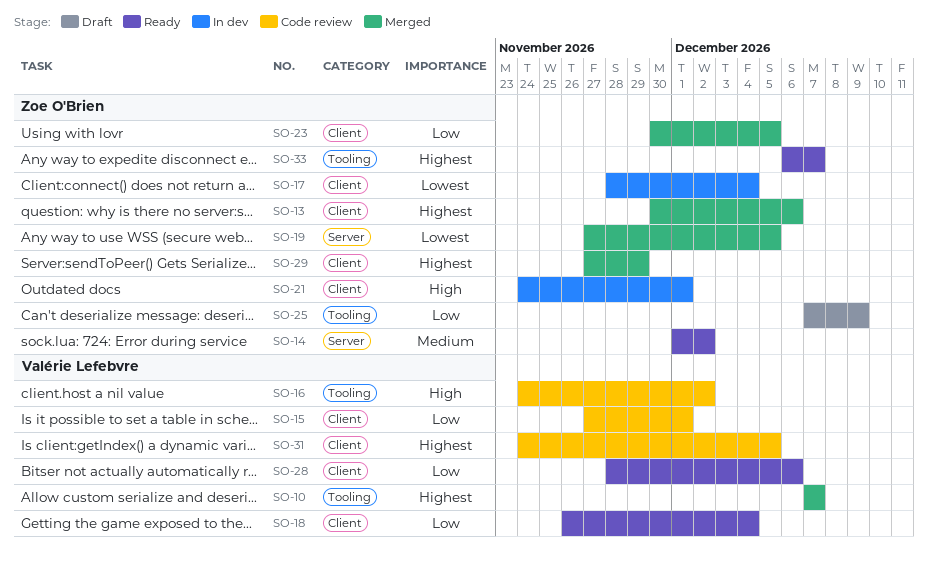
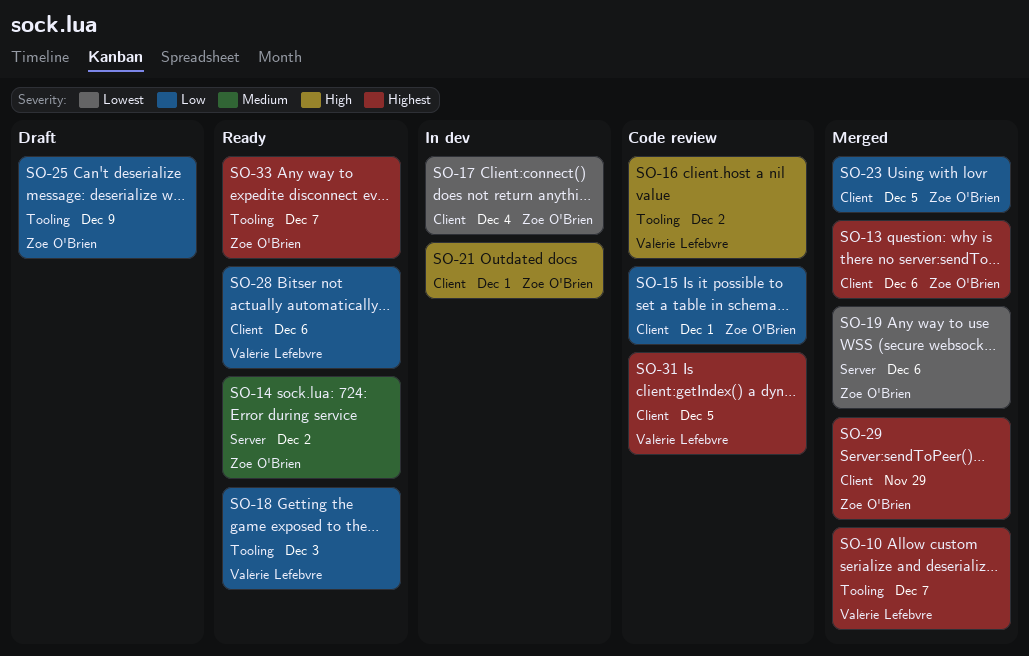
SO-15, owner: Valérie Lefebvre -> Zoe O'Brien
SO-18, label: Client -> Tooling
SO-18, due: Dec 4 -> Dec 3
SO-19, due: Dec 5 -> Dec 6

